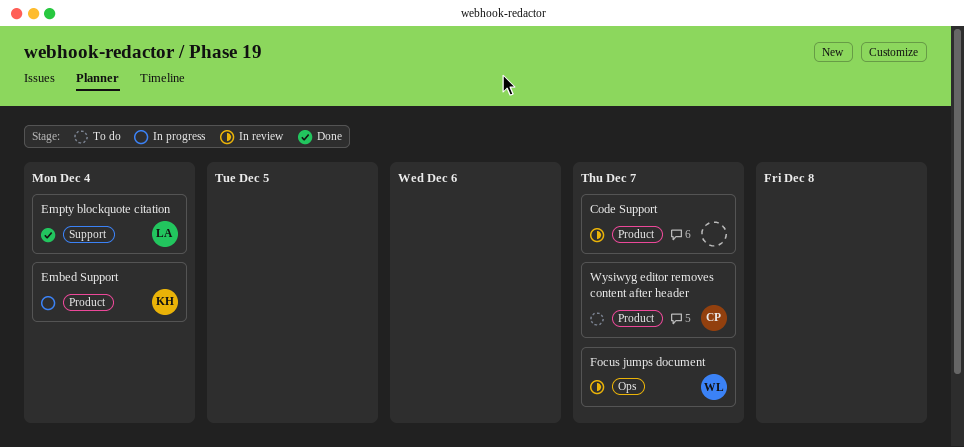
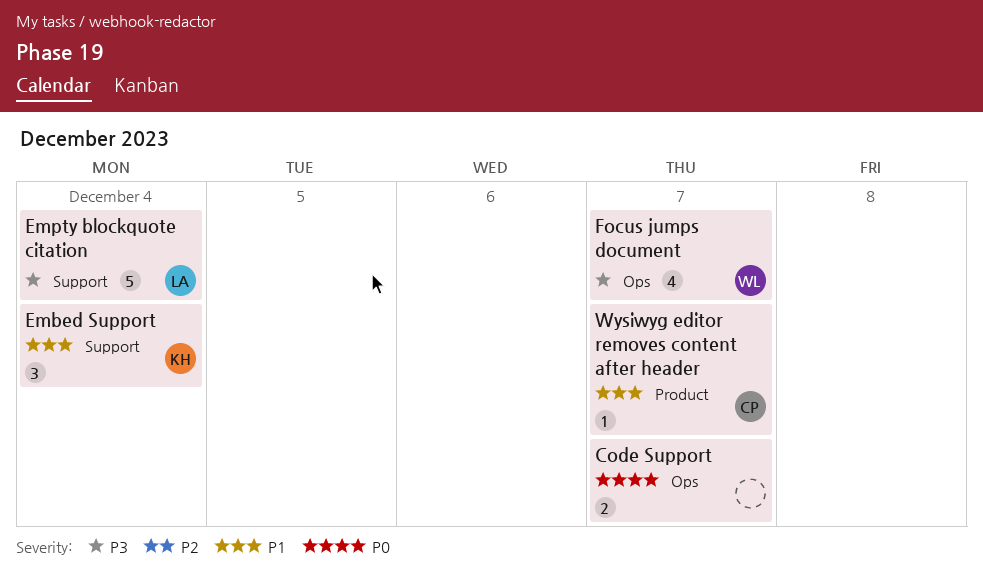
Code Support, label: Product -> Ops
Embed Support, label: Product -> Support

